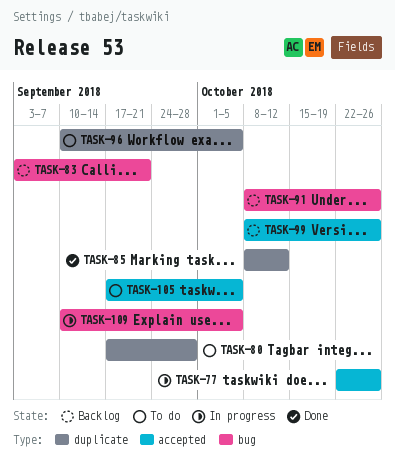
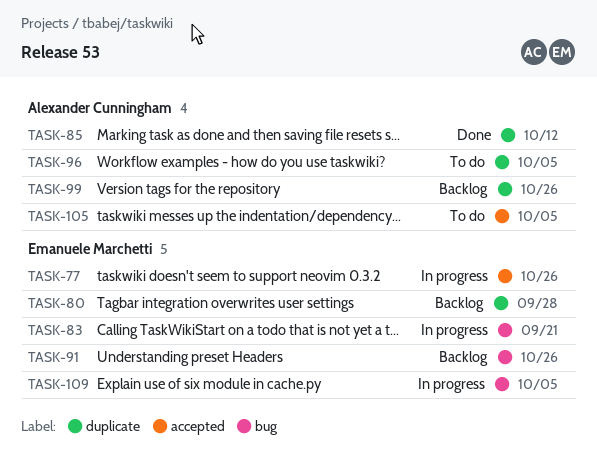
TASK-80, status: To do -> Backlog
TASK-83, status: Backlog -> In progress
TASK-99, label: accepted -> duplicate

